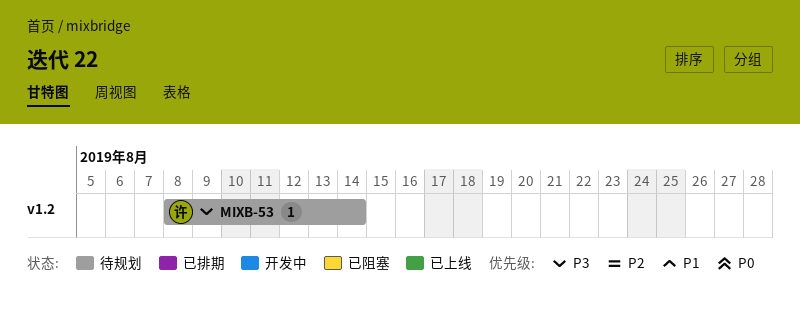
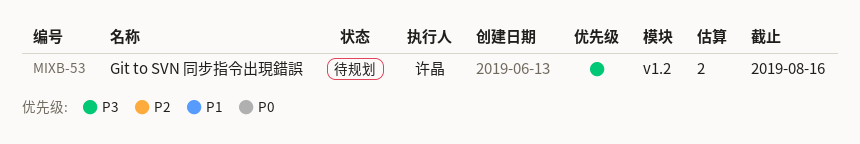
MIXB-53, estimate: 1 -> 2
MIXB-53, due: Aug 14 -> Aug 16

